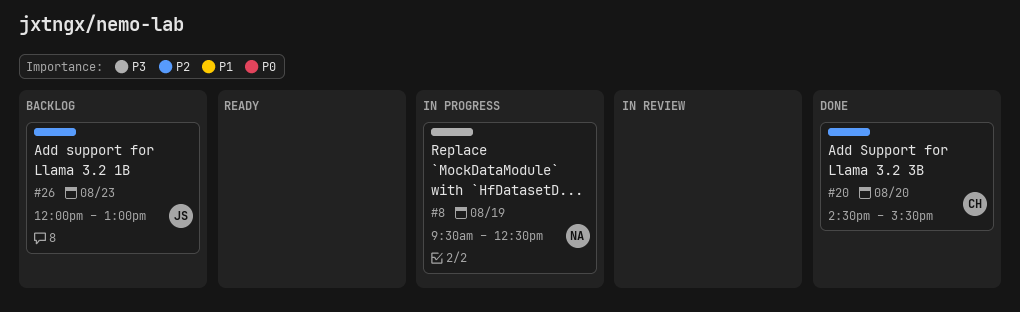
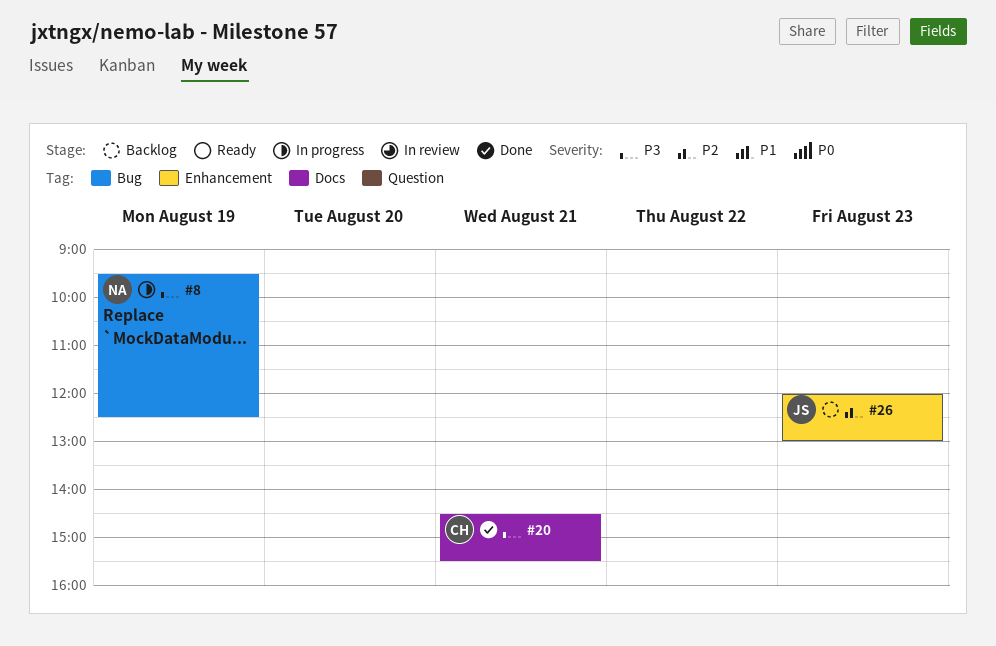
#20, priority: P2 -> P3
#20, day: Aug 20 -> Aug 21

